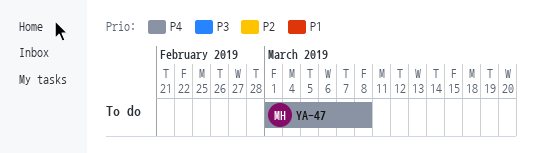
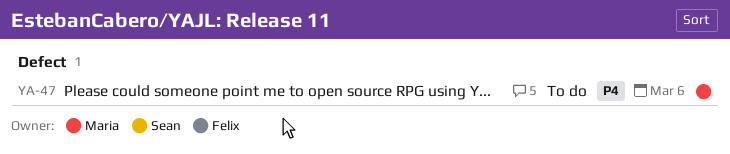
YA-47, due: Mar 8 -> Mar 6

